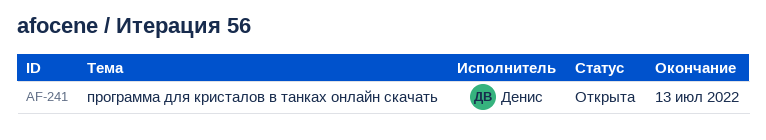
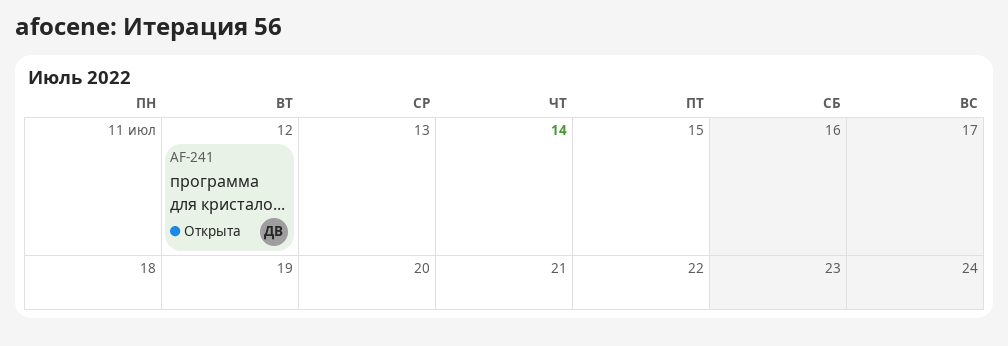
AF-241, due: Jul 13 -> Jul 12

